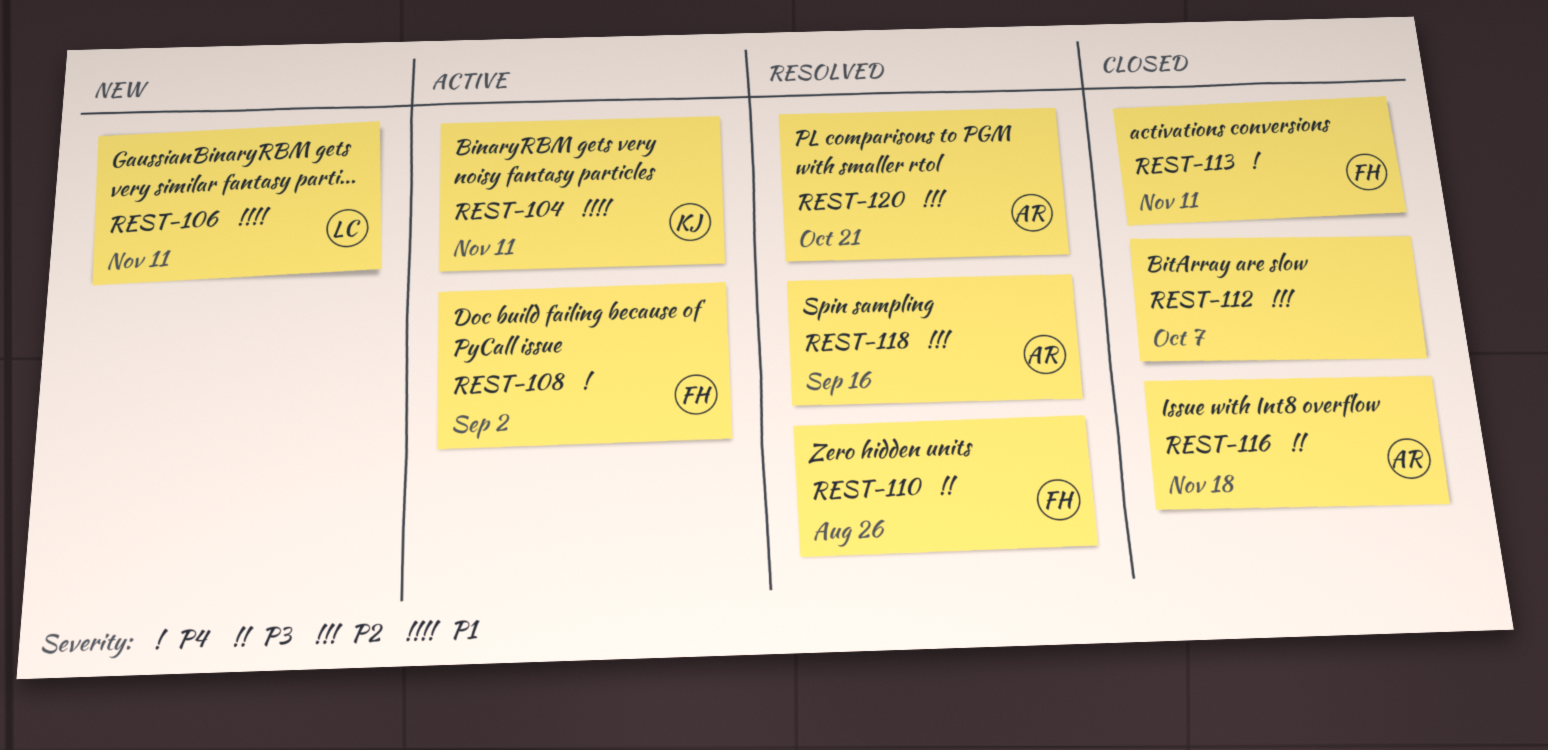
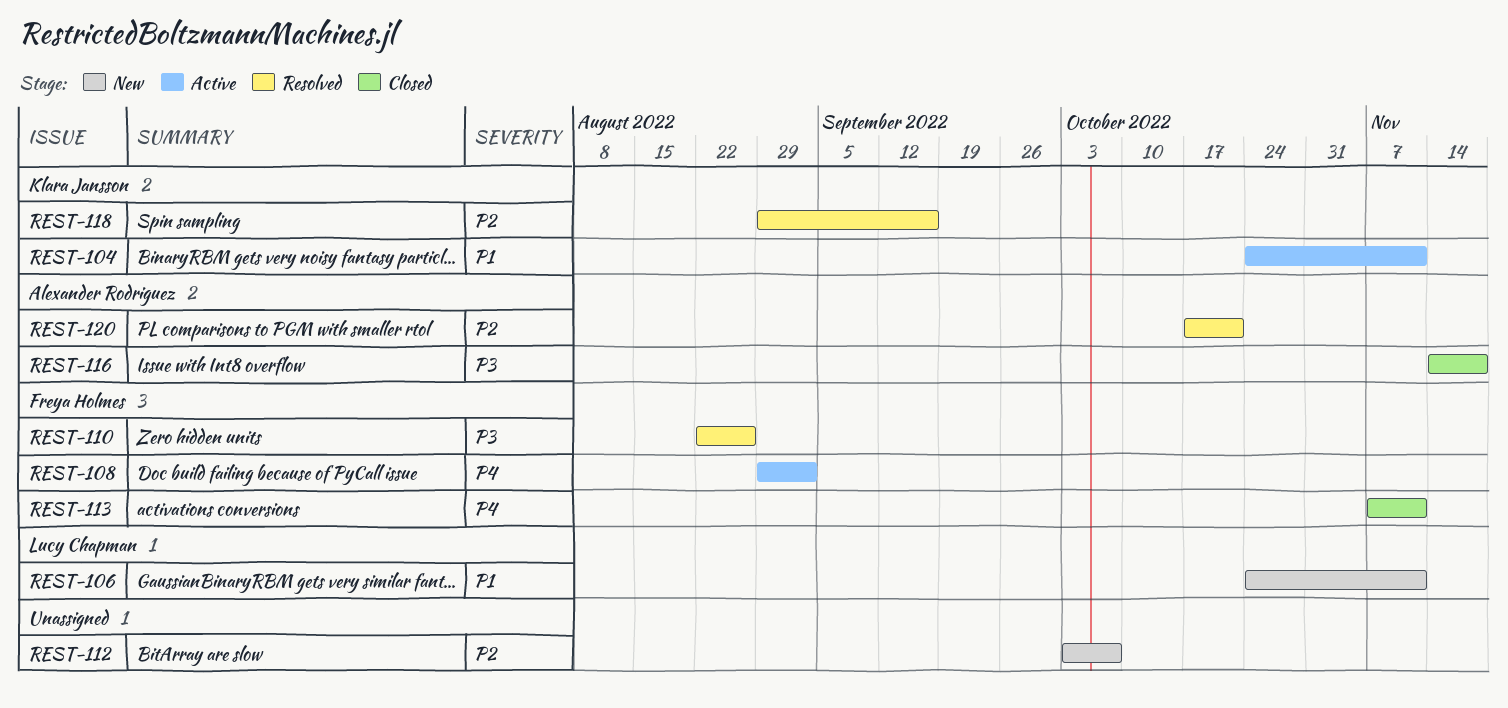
REST-112, status: Closed -> New
REST-118, owner: Alexander Rodriguez -> Klara Jansson

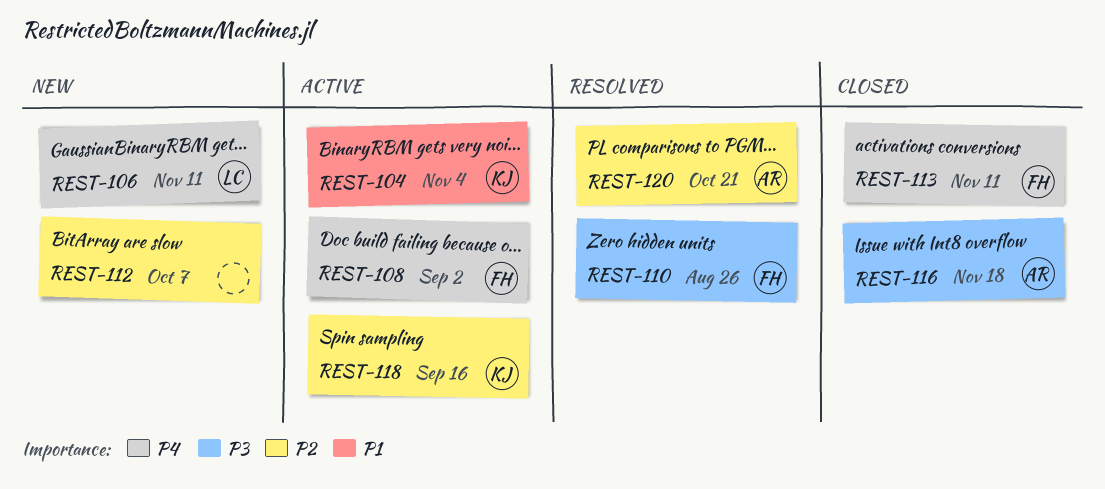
REST-104, due: Nov 11 -> Nov 4
REST-106, priority: P1 -> P4
REST-118, status: Resolved -> Active

